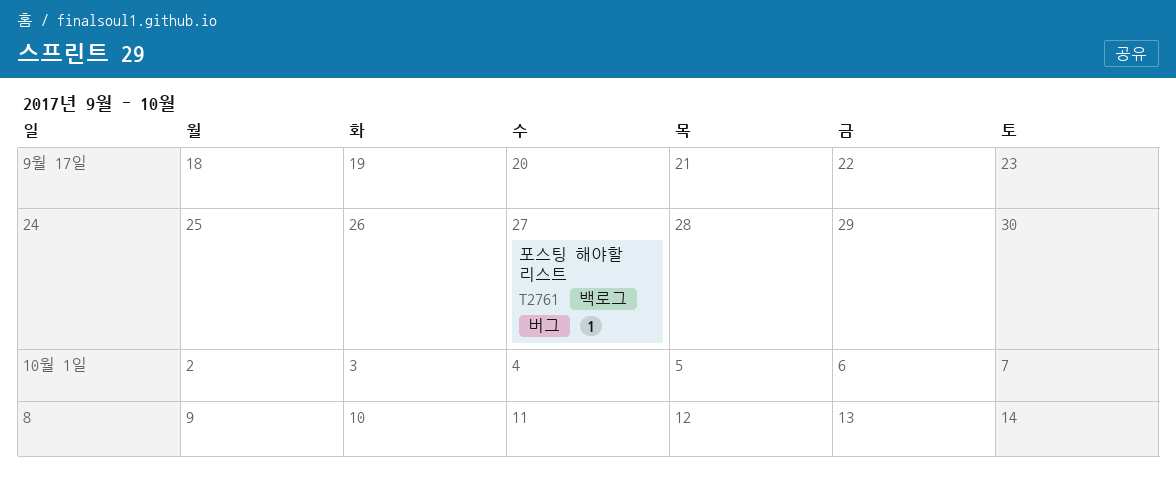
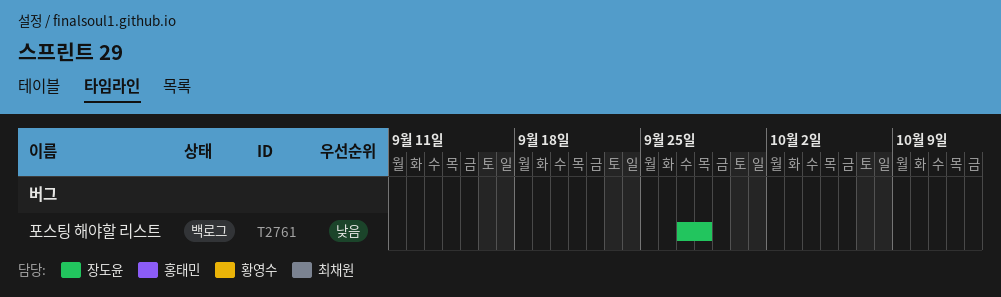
T2761, due: Sep 27 -> Sep 28

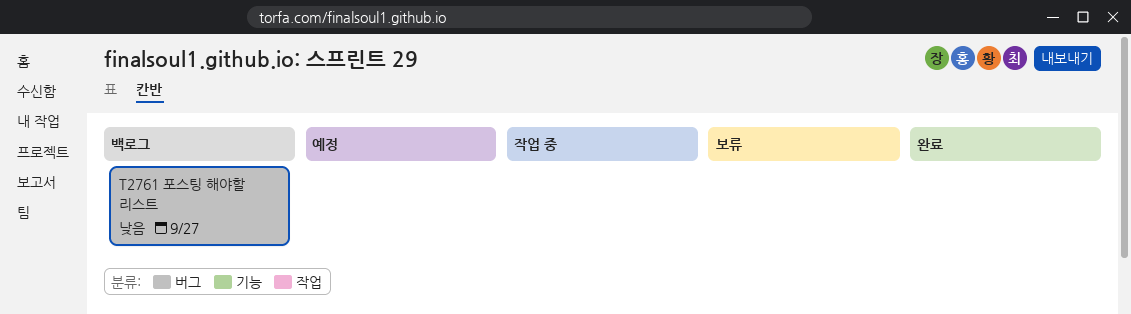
T2761, due: Sep 28 -> Sep 27

